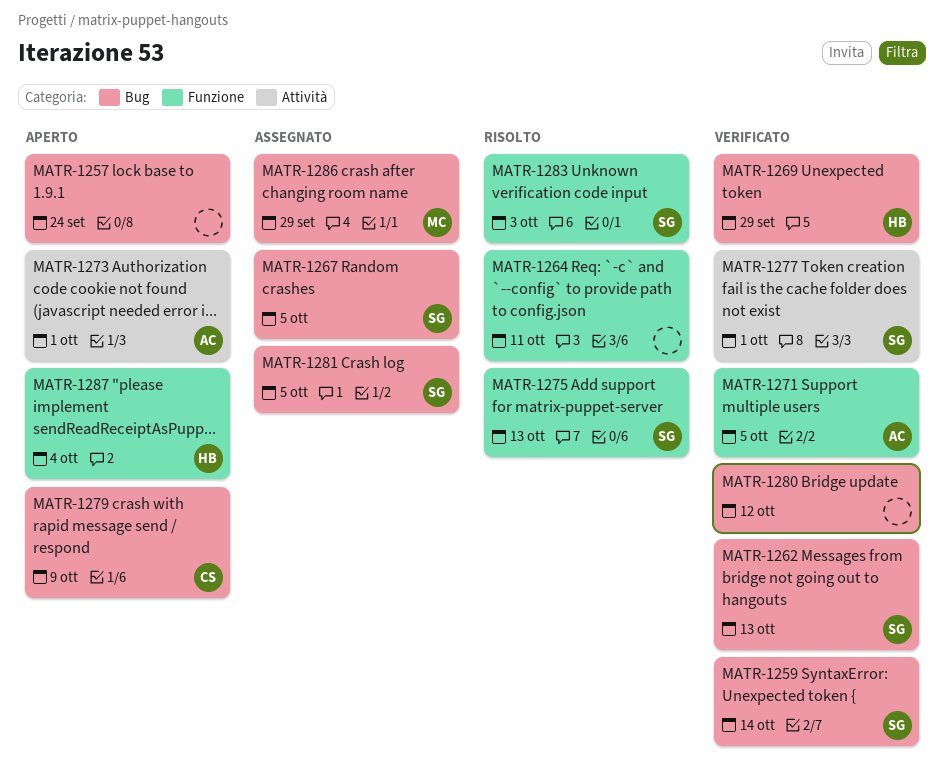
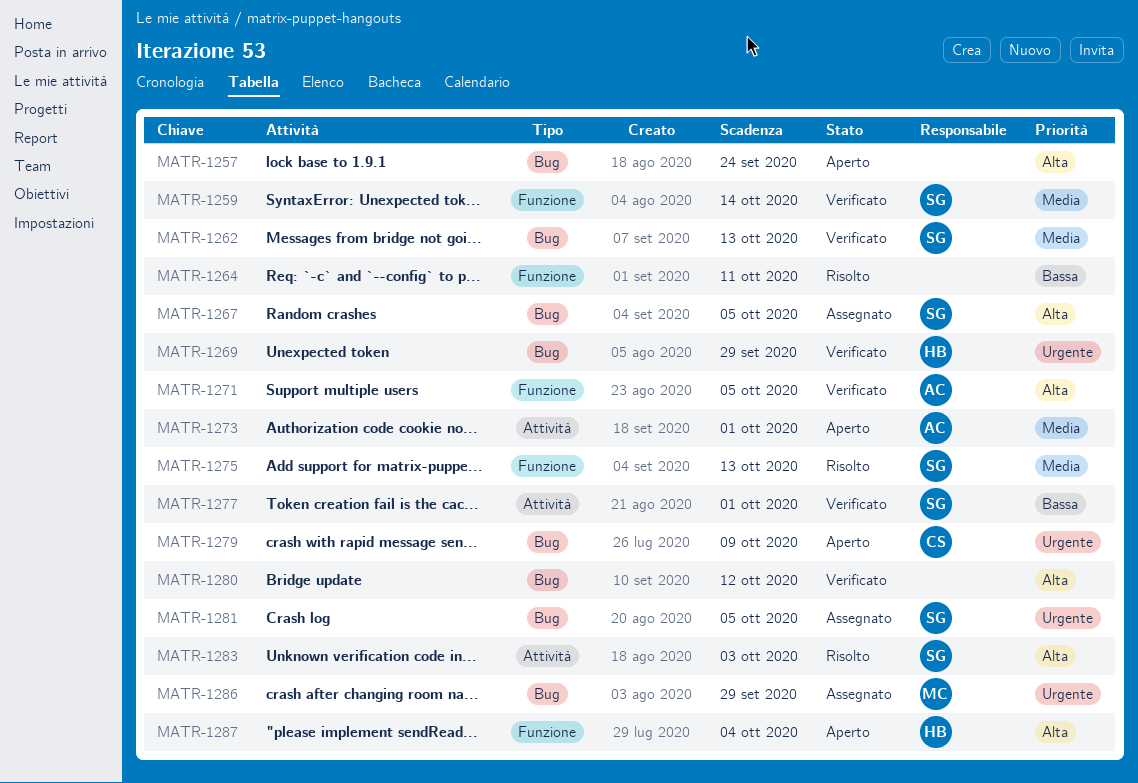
MATR-1259, label: Bug -> Funzione
MATR-1283, label: Funzione -> Attività

